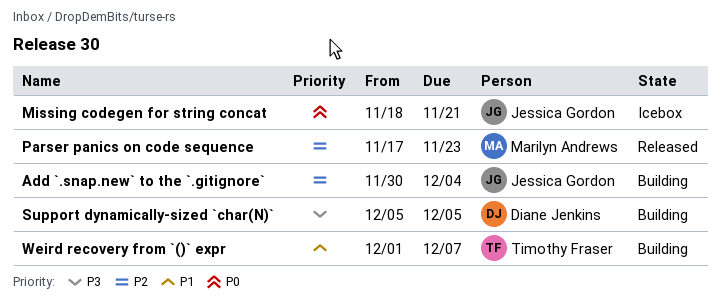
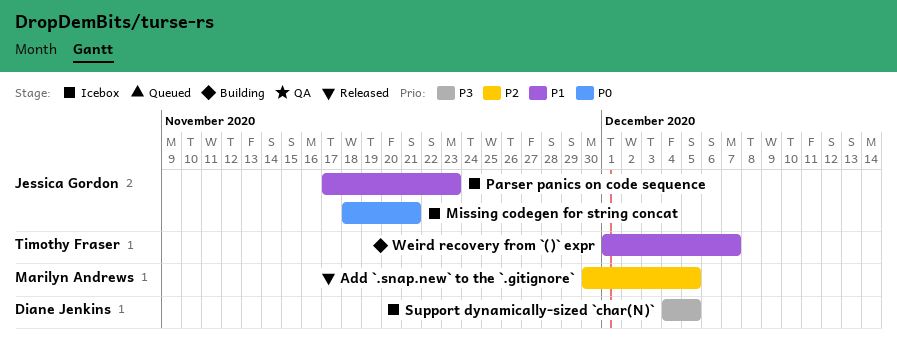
Add `.snap.new` to the `.gitignore`, status: Building -> Released
Add `.snap.new` to the `.gitignore`, owner: Jessica Gordon -> Marilyn Andrews
Add `.snap.new` to the `.gitignore`, due: Dec 4 -> Dec 5
Parser panics on code sequence, status: Released -> Icebox
Parser panics on code sequence, owner: Marilyn Andrews -> Jessica Gordon
Parser panics on code sequence, priority: P2 -> P1
Support dynamically-sized `char(N)`, status: Building -> Icebox
Support dynamically-sized `char(N)`, start: Dec 5 -> Dec 4

